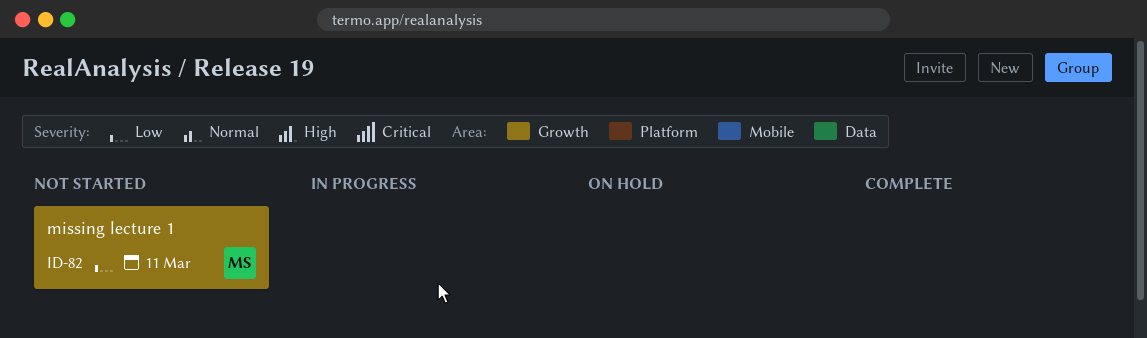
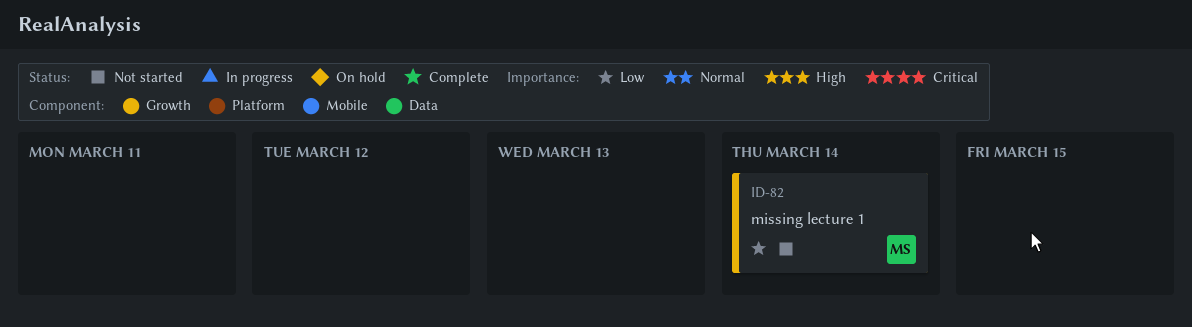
ID-82, due: Mar 11 -> Mar 14

